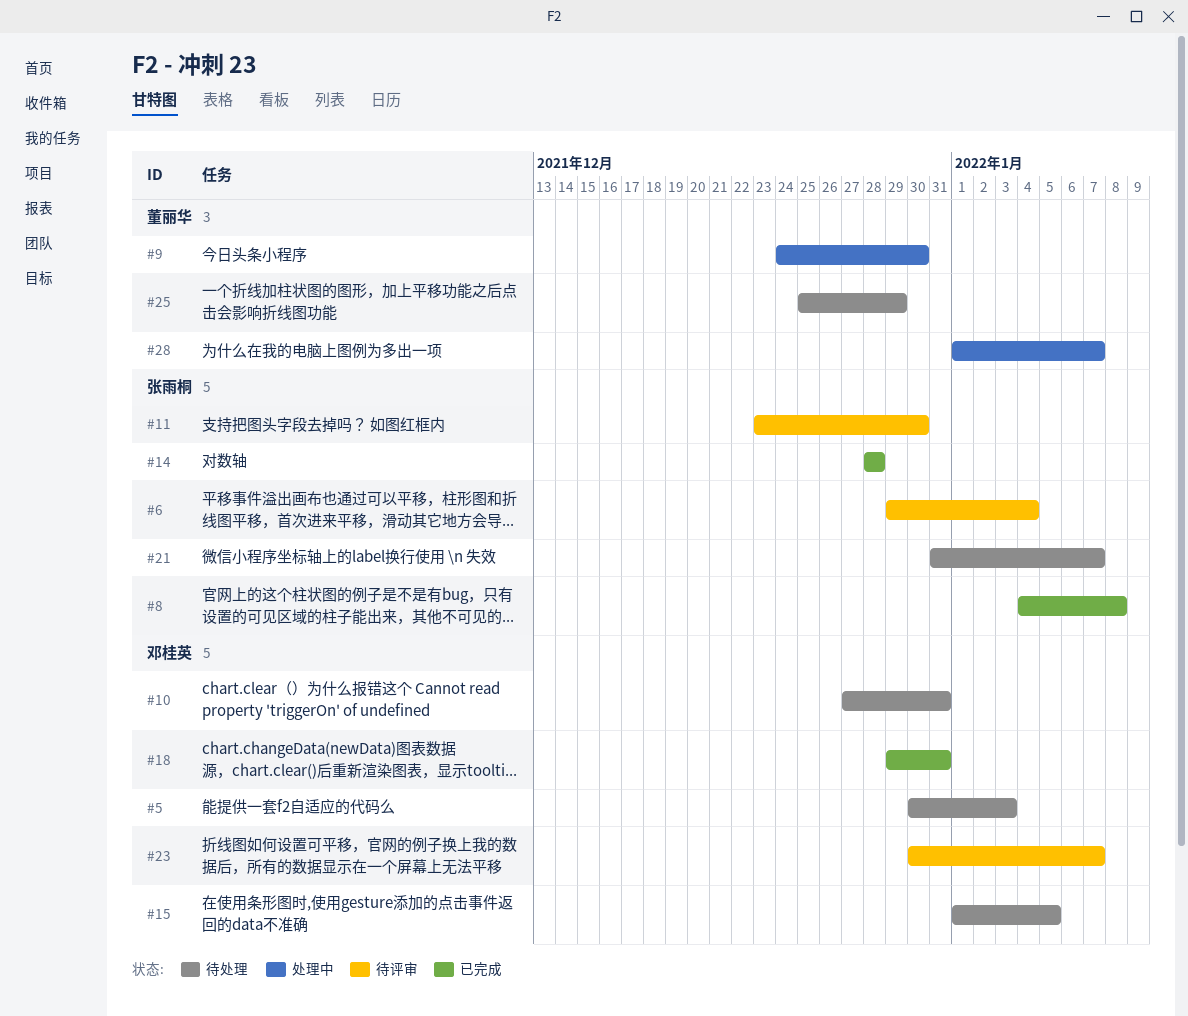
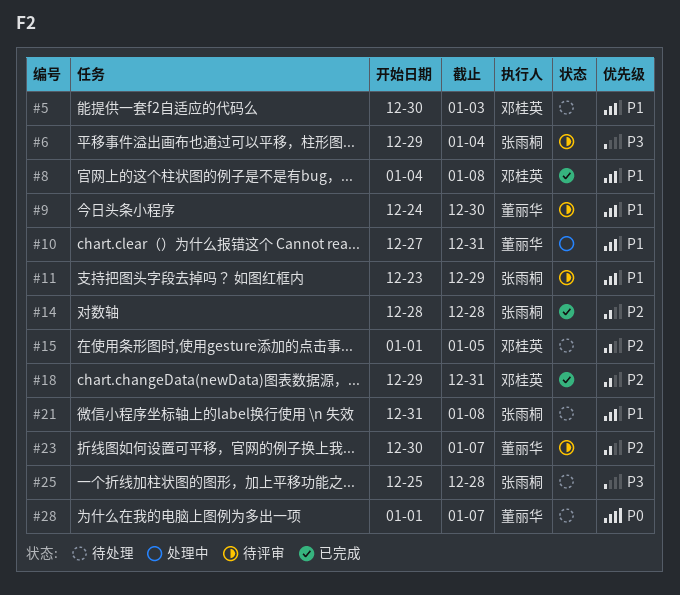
#8, owner: 张雨桐 -> 邓桂英
#9, status: 处理中 -> 待评审
#10, status: 待处理 -> 处理中
#10, owner: 邓桂英 -> 董丽华
#11, due: Dec 30 -> Dec 29
#21, due: Jan 7 -> Jan 8
#23, owner: 邓桂英 -> 董丽华
#25, owner: 董丽华 -> 张雨桐
#25, due: Dec 29 -> Dec 28
#28, status: 处理中 -> 待处理

